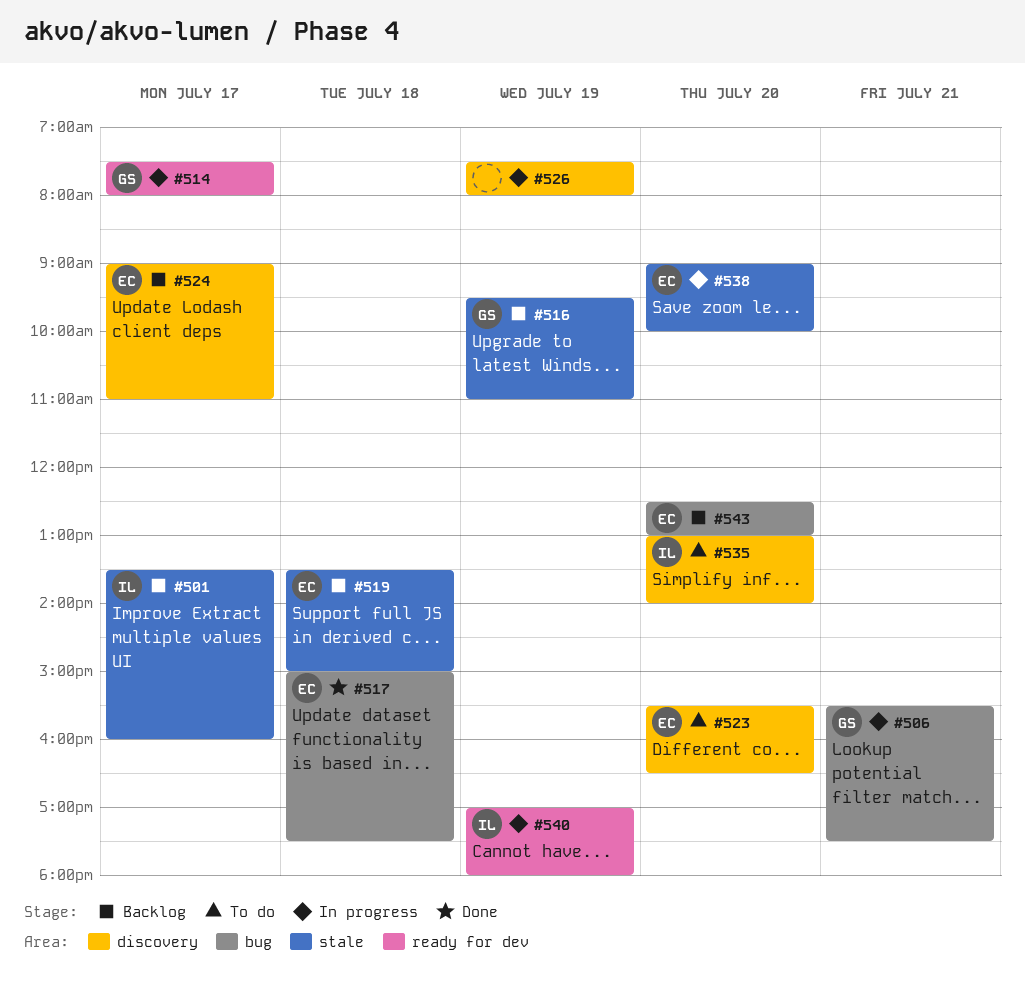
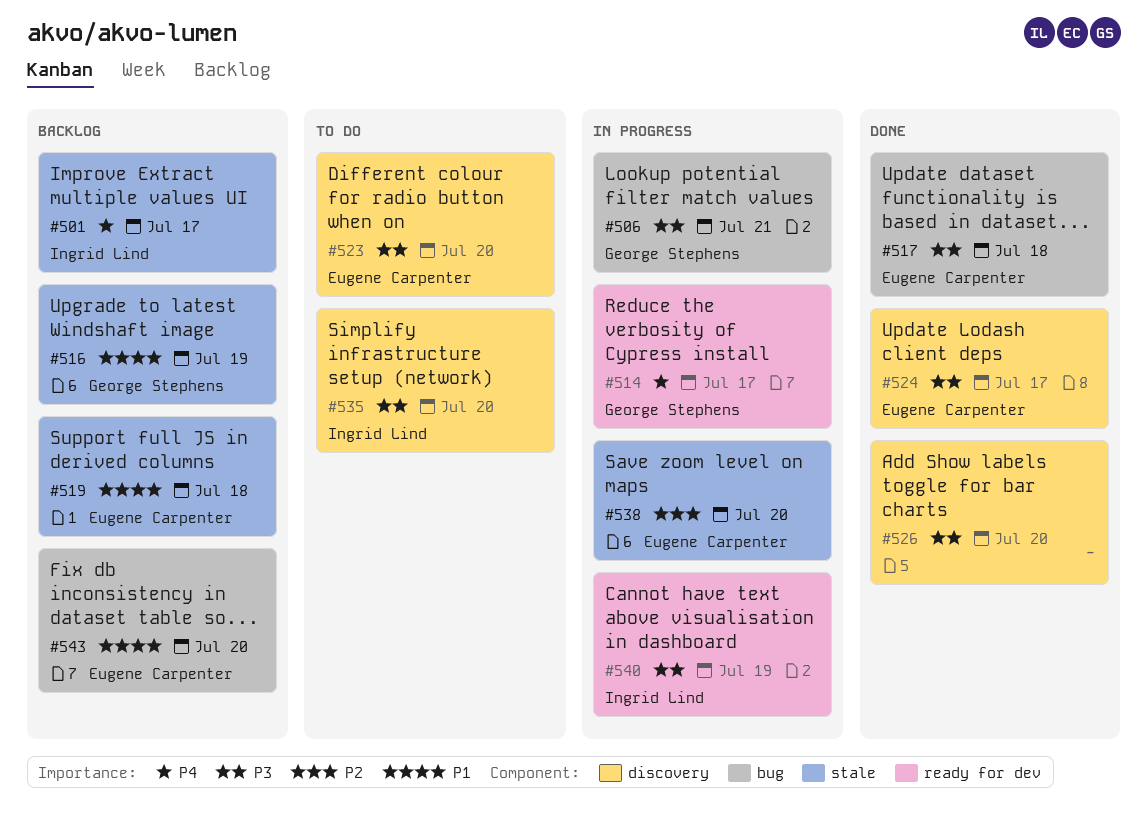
#524, status: Backlog -> Done
#526, status: In progress -> Done
#526, day: Jul 19 -> Jul 20

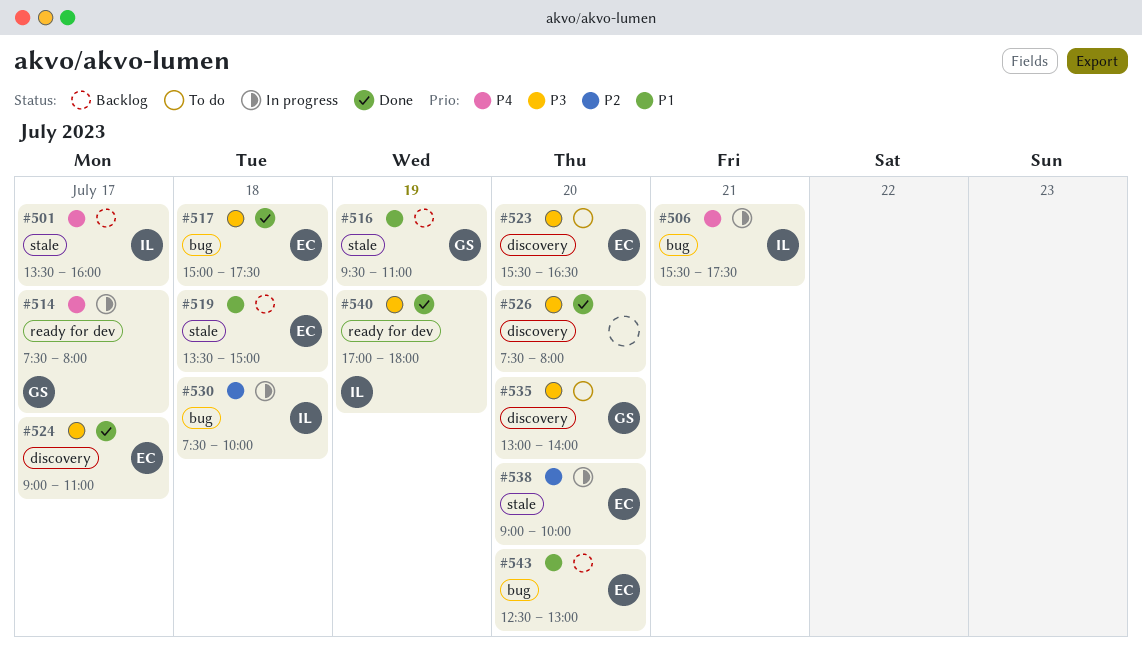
#506, owner: George Stephens -> Ingrid Lind
#506, priority: P3 -> P4
#530: none -> present
#535, owner: Ingrid Lind -> George Stephens
#540, status: In progress -> Done

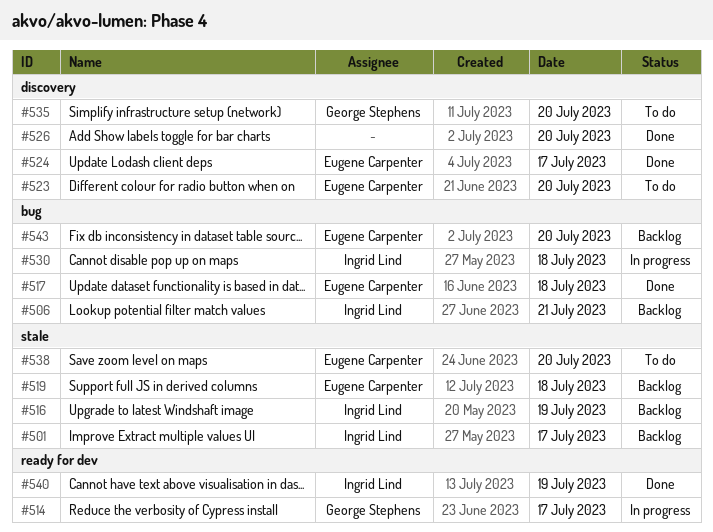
#506, status: In progress -> Backlog
#516, owner: George Stephens -> Ingrid Lind
#538, status: In progress -> To do

